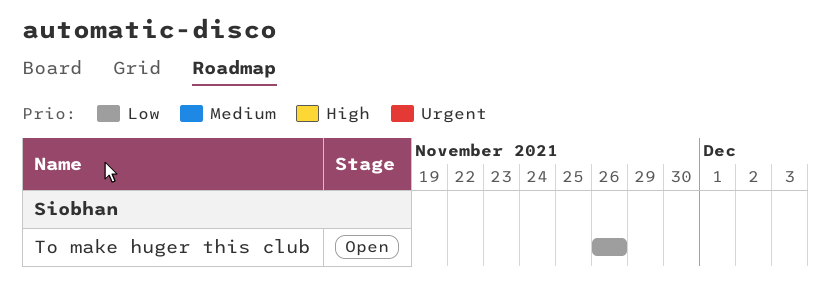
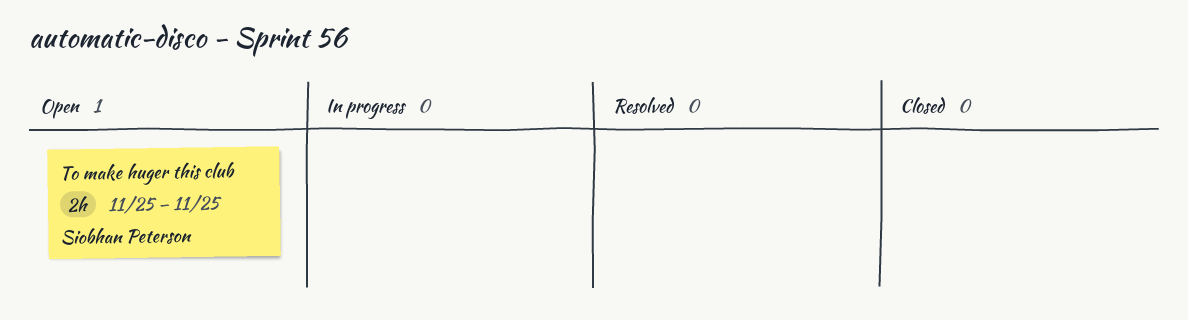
To make huger this club, start: Nov 26 -> Nov 25
To make huger this club, due: Nov 26 -> Nov 25

